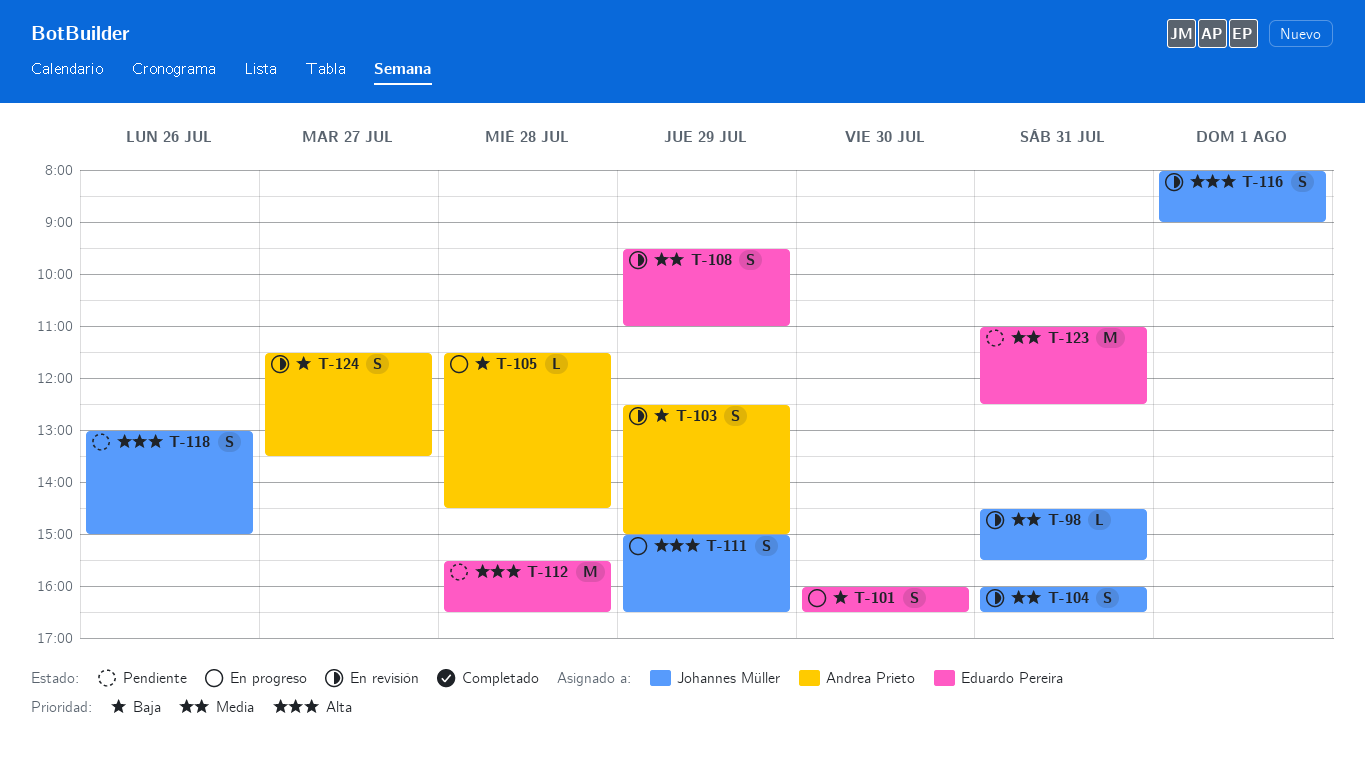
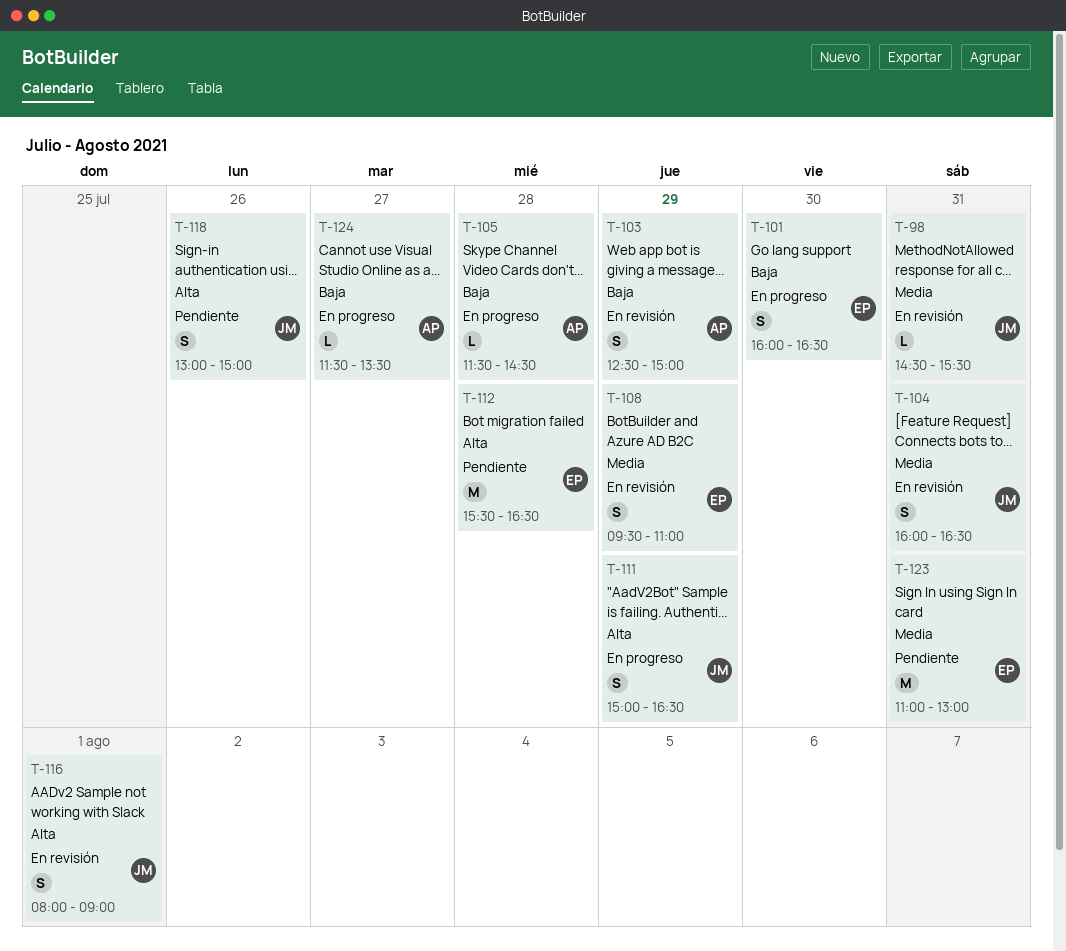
T-123, ends: 12:30 -> 13:00
T-124, status: En revisión -> En progreso
T-124, estimate: S -> L

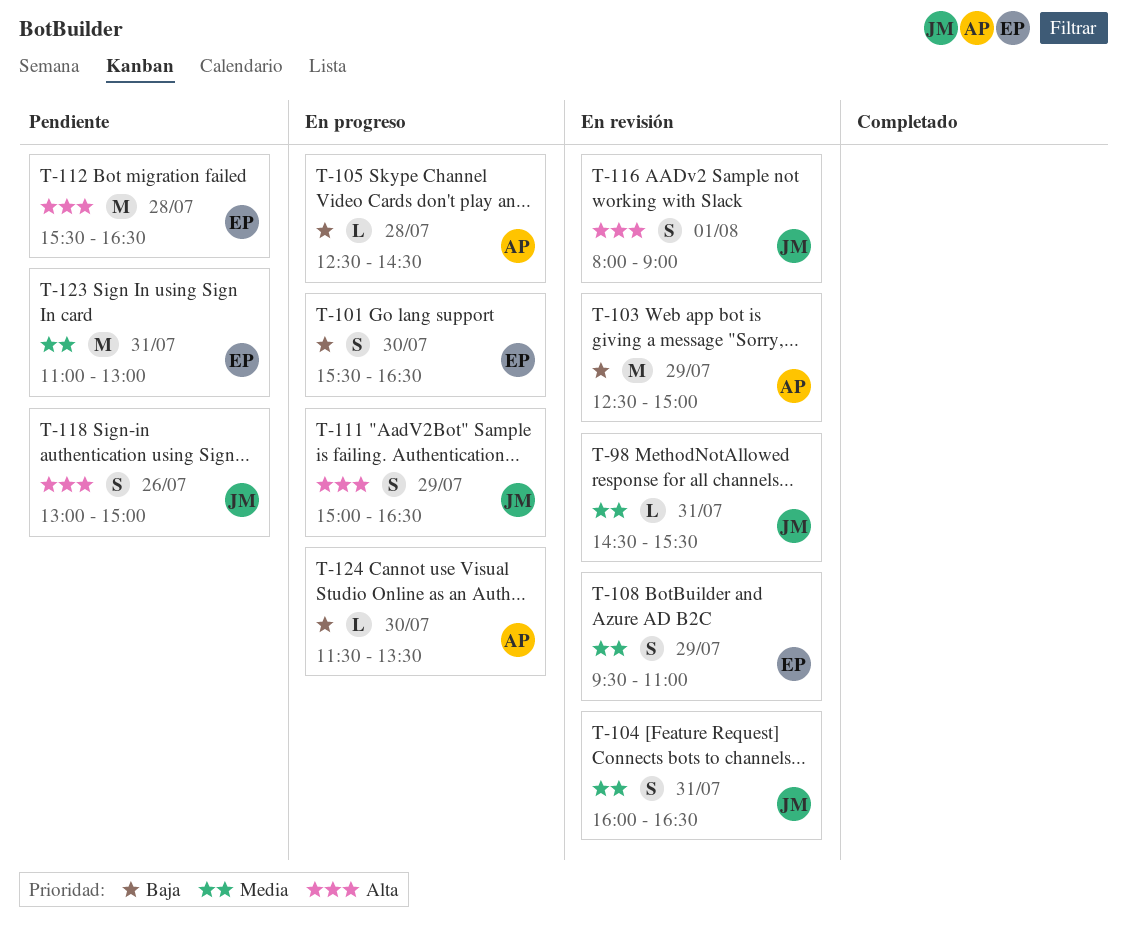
T-101, begins: 16:00 -> 15:30
T-103, estimate: S -> M
T-105, begins: 11:30 -> 12:30
T-124, day: Jul 27 -> Jul 30

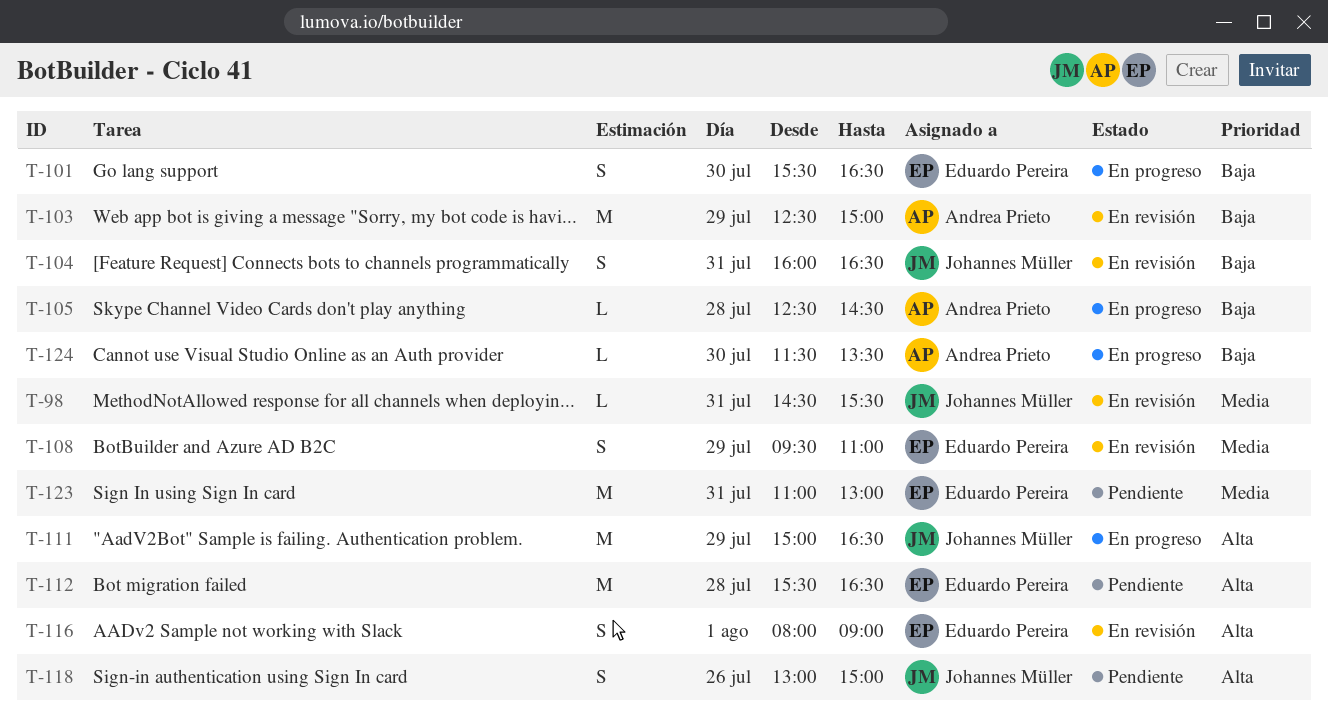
T-104, priority: Media -> Baja
T-111, estimate: S -> M
T-116, owner: Johannes Müller -> Eduardo Pereira

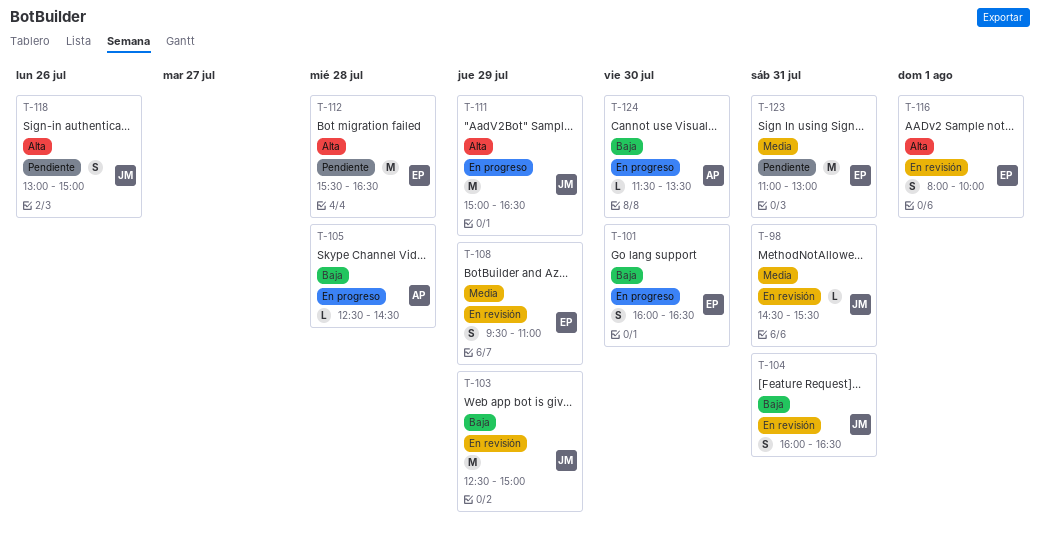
T-101, begins: 15:30 -> 16:00
T-103, owner: Andrea Prieto -> Johannes Müller
T-116, ends: 09:00 -> 10:00

